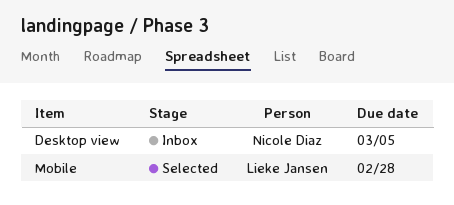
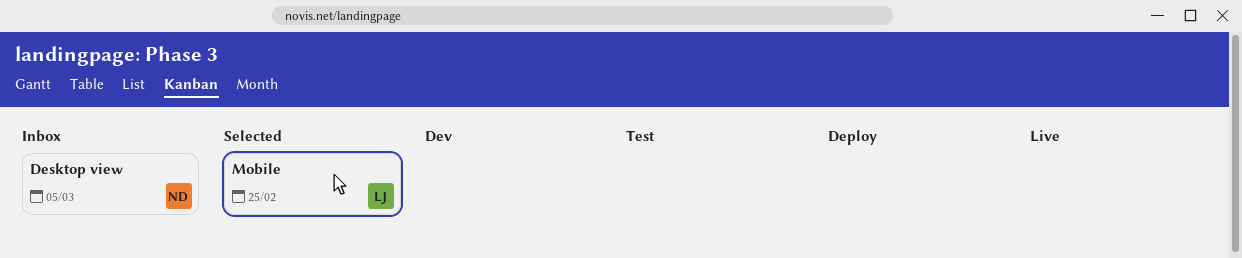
Mobile, due: Feb 28 -> Feb 25

